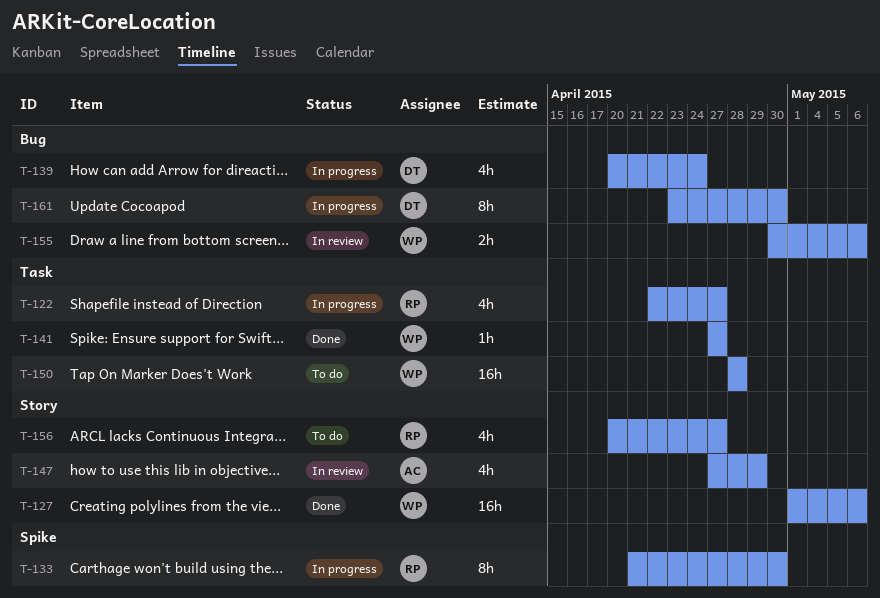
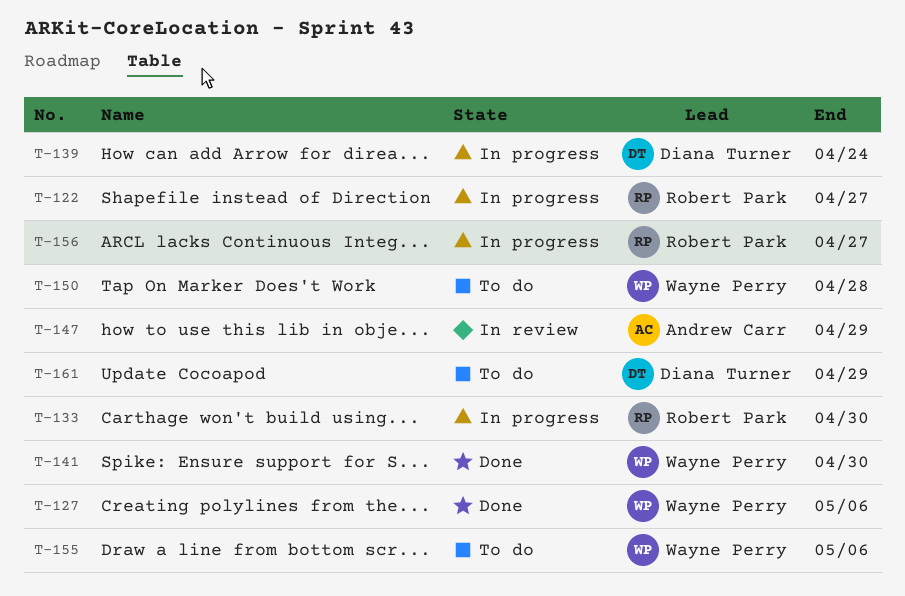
T-141, due: Apr 27 -> Apr 30
T-155, status: In review -> To do
T-156, status: To do -> In progress
T-161, status: In progress -> To do
T-161, due: Apr 30 -> Apr 29

